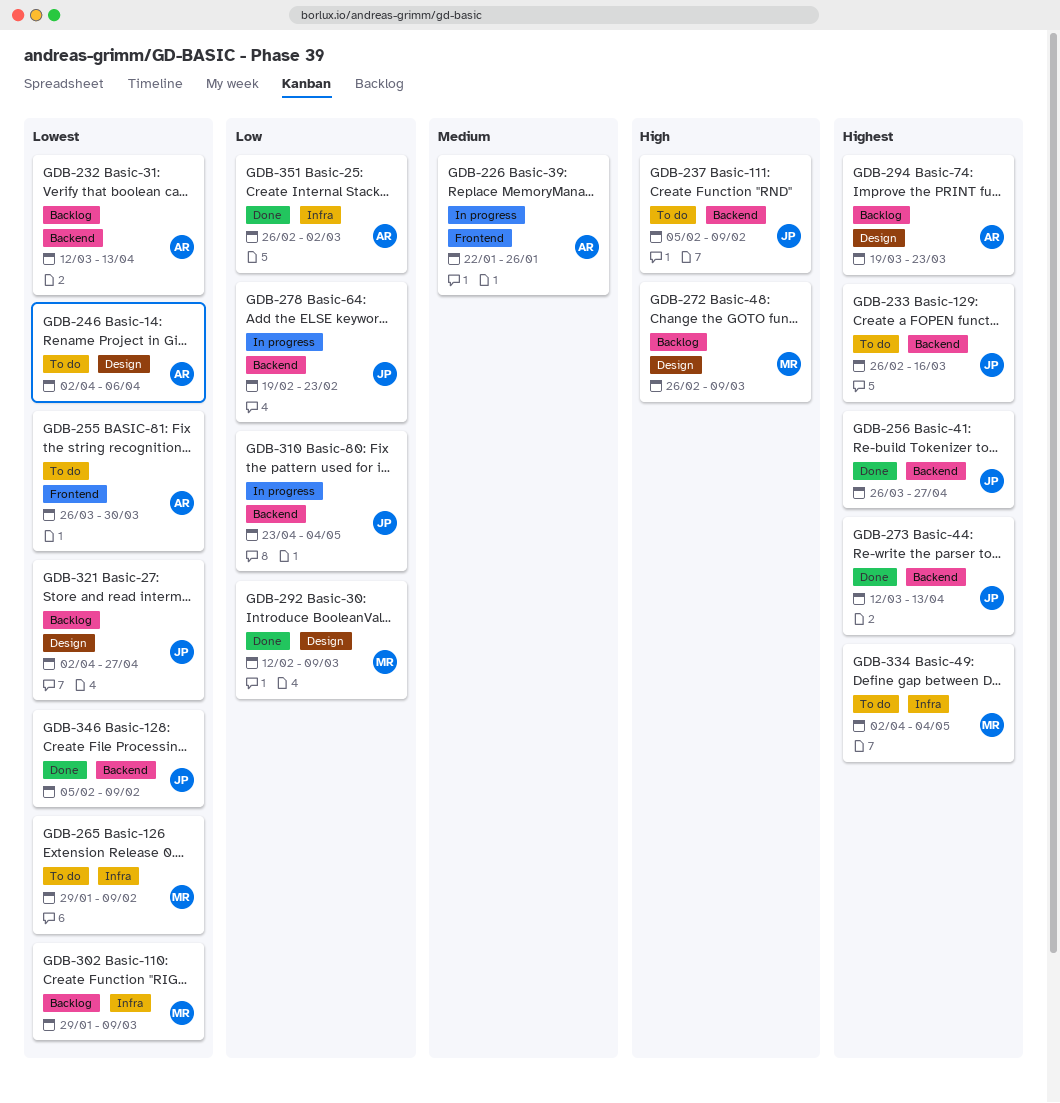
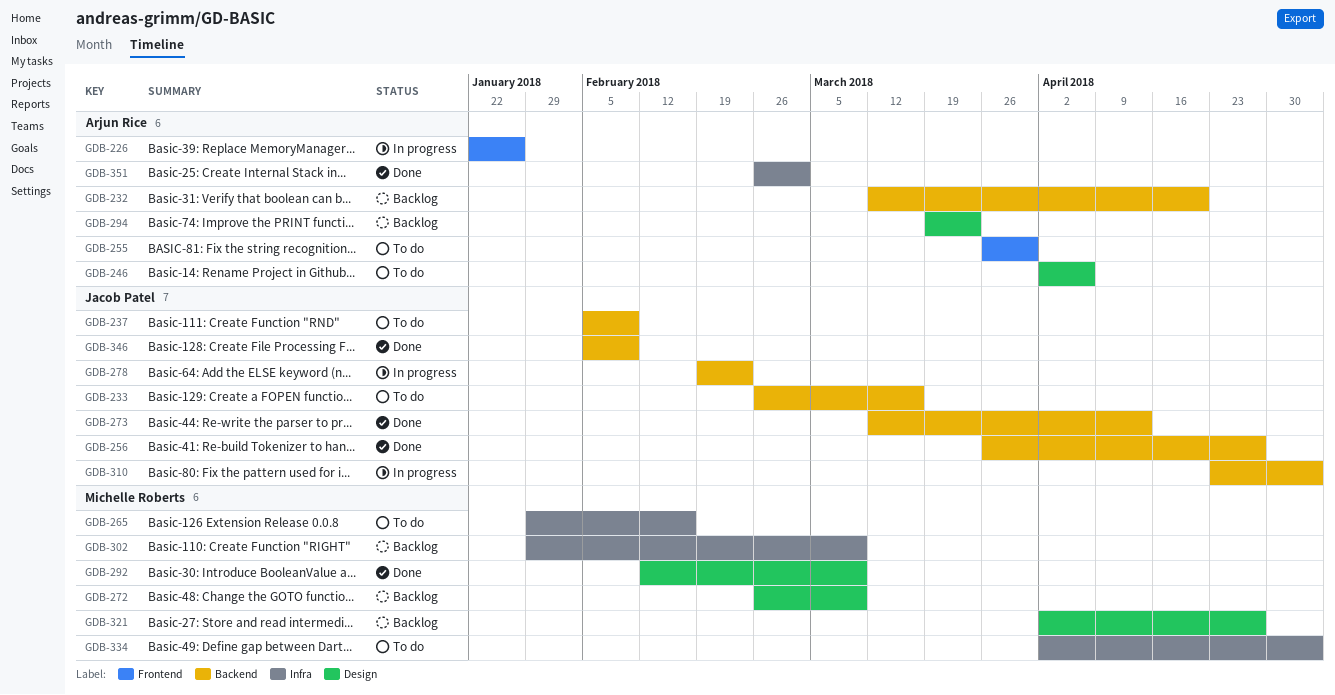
GDB-232, due: Apr 13 -> Apr 20
GDB-265, due: Feb 9 -> Feb 16
GDB-321, owner: Jacob Patel -> Michelle Roberts

